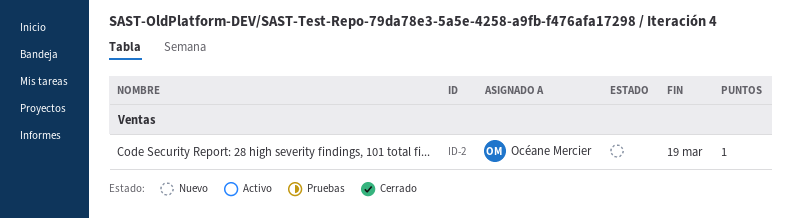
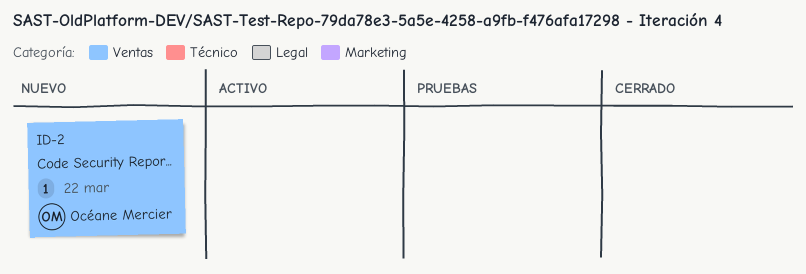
ID-2, due: Mar 19 -> Mar 22

